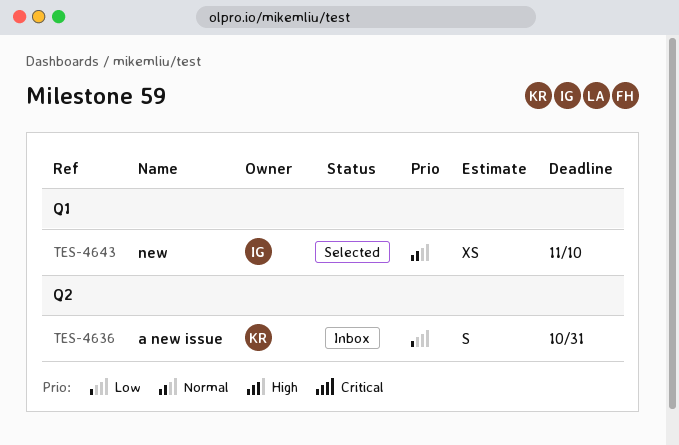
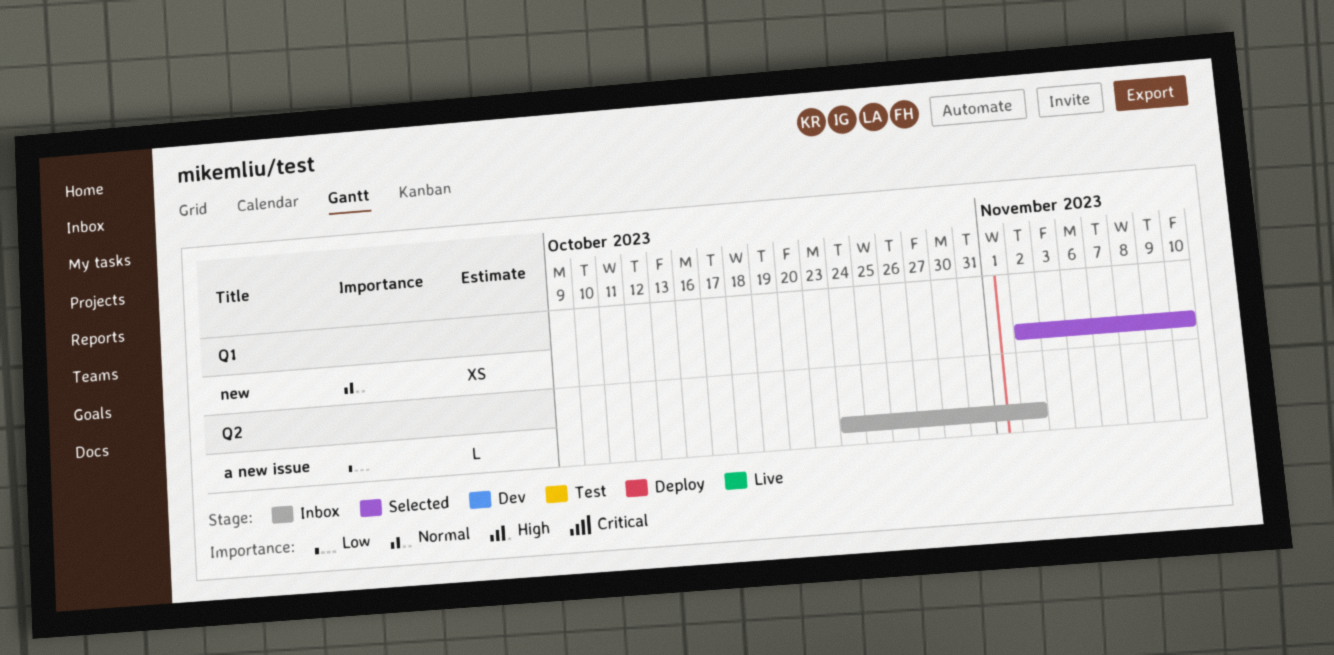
a new issue, estimate: S -> L
a new issue, due: Oct 31 -> Nov 2

